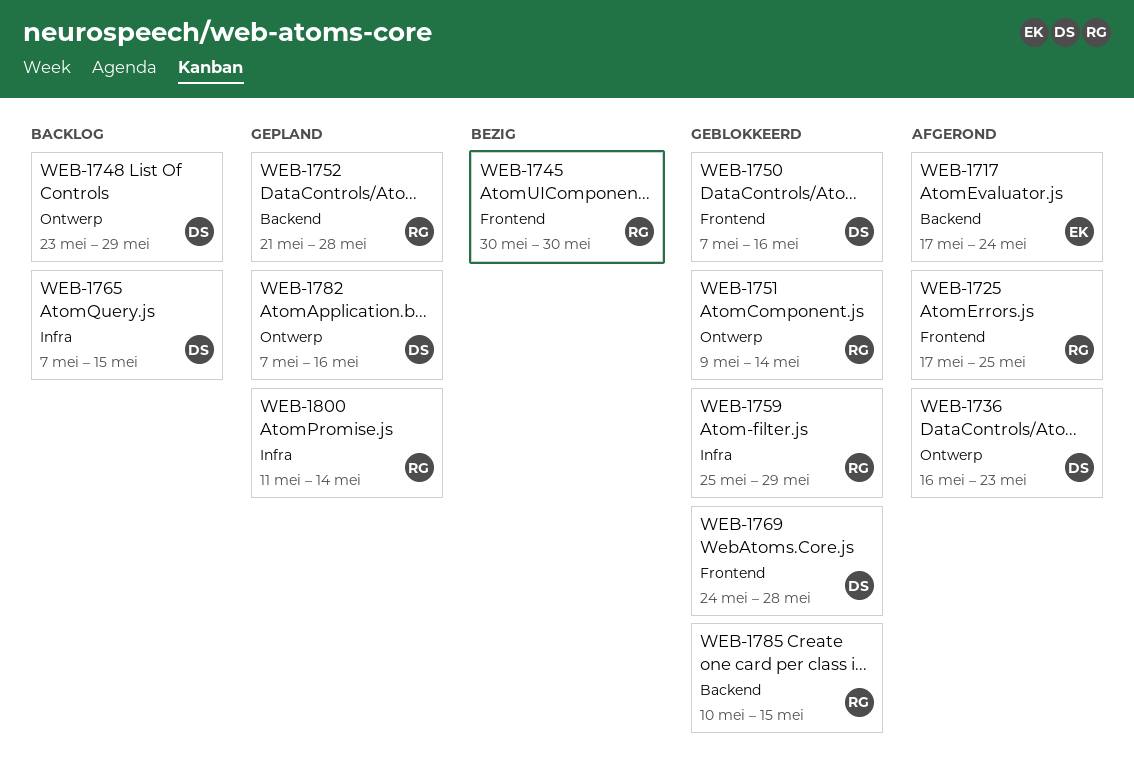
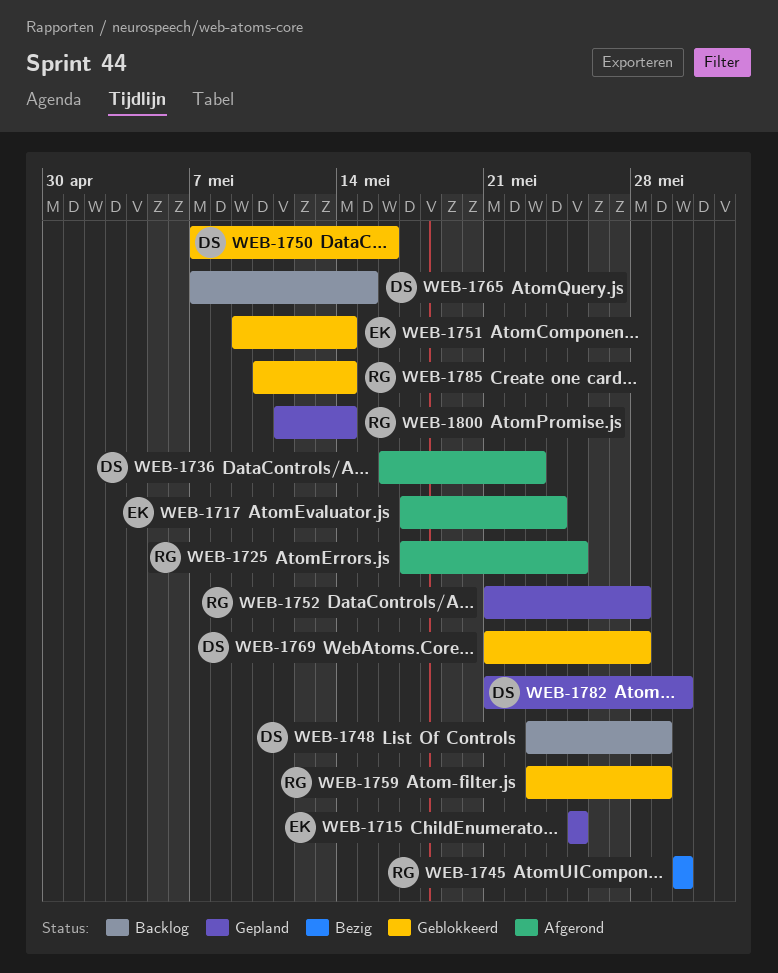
WEB-1715: none -> present
WEB-1751, owner: RG -> EK
WEB-1759, start: May 25 -> May 23
WEB-1769, start: May 24 -> May 21
WEB-1782, start: May 7 -> May 21
WEB-1782, due: May 16 -> May 30
WEB-1785, due: May 15 -> May 14

